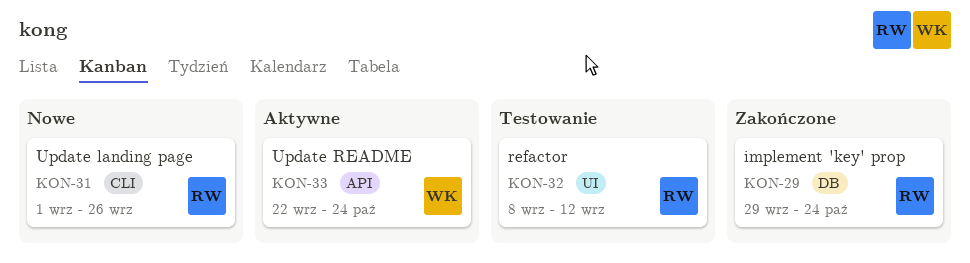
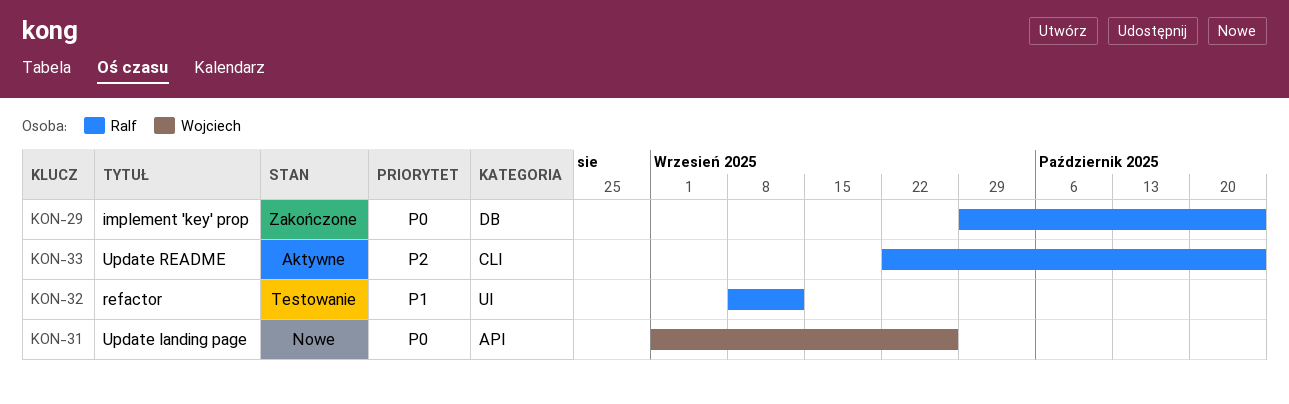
KON-31, owner: Ralf -> Wojciech
KON-31, label: CLI -> API
KON-33, owner: Wojciech -> Ralf
KON-33, label: API -> CLI

